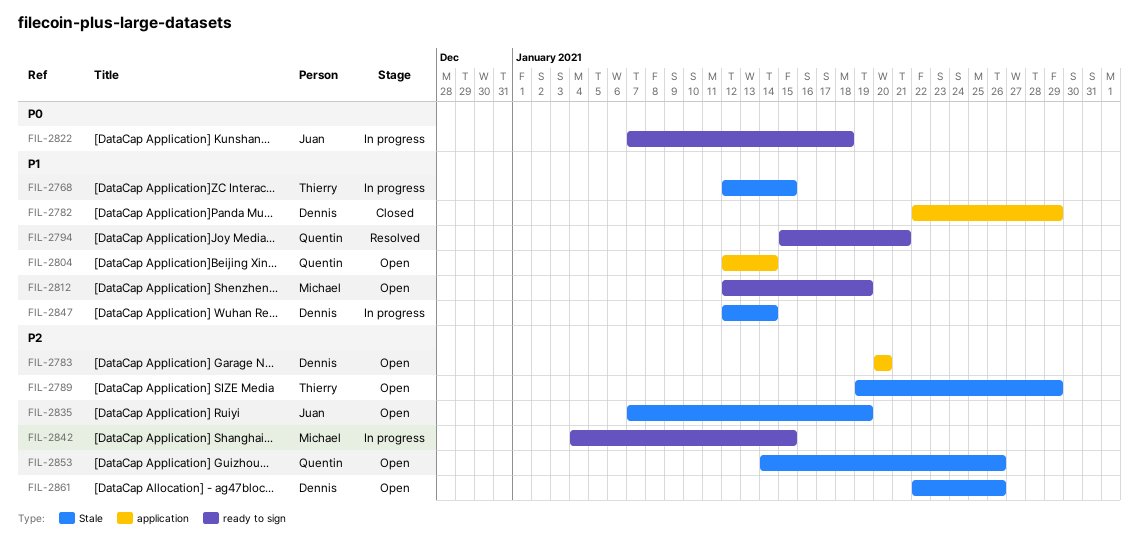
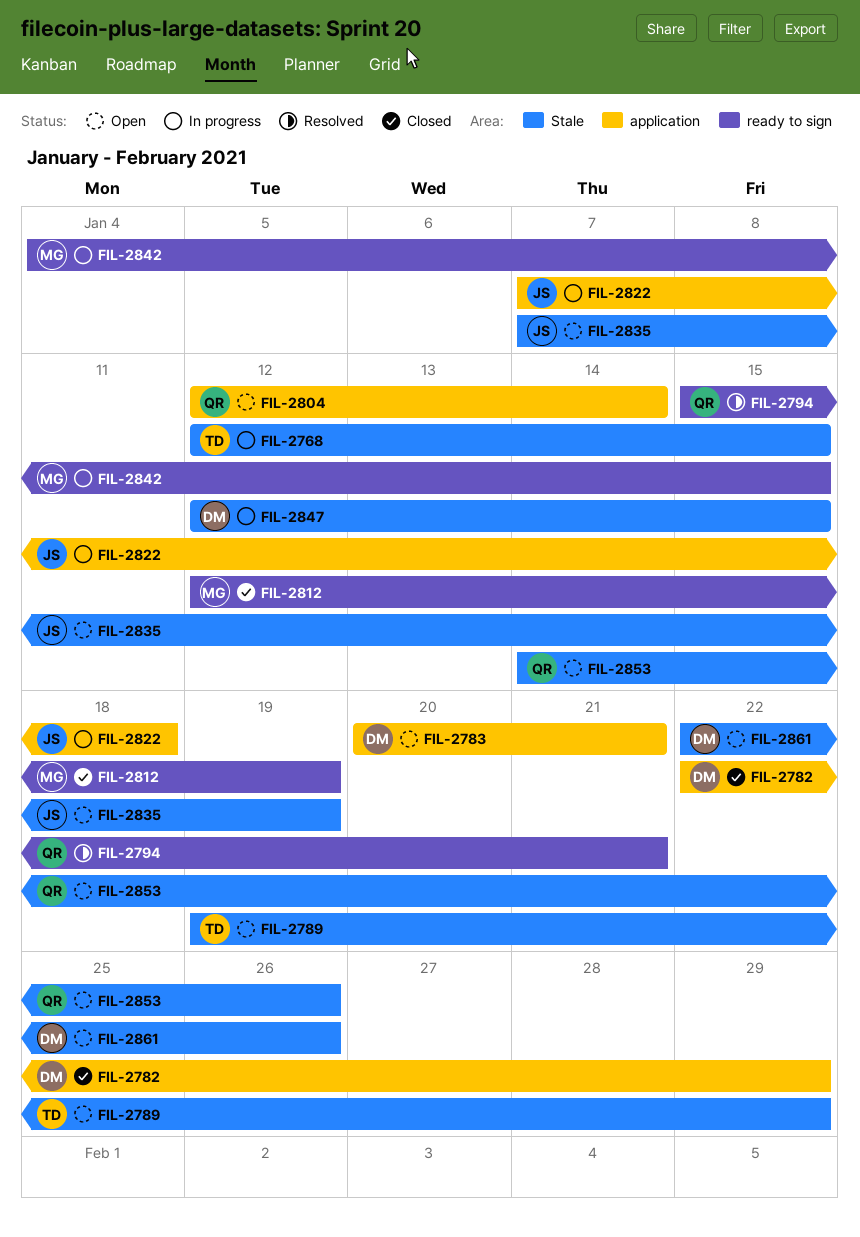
FIL-2783, due: Jan 20 -> Jan 21
FIL-2812, status: Open -> Closed
FIL-2822, label: ready to sign -> application
FIL-2847, due: Jan 14 -> Jan 15

